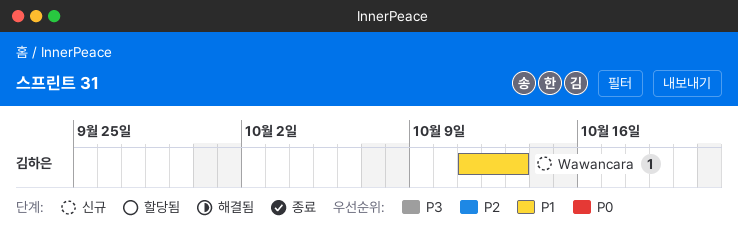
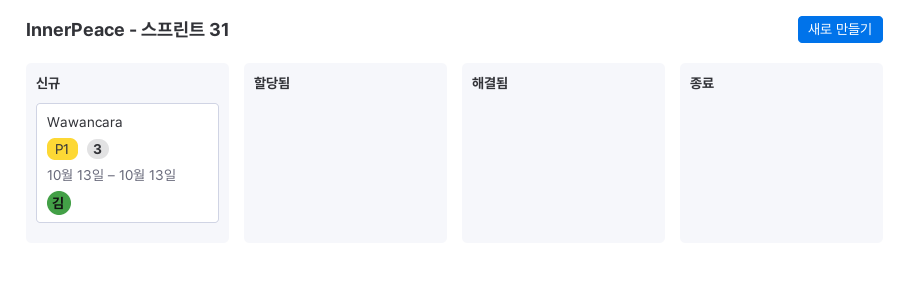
Wawancara, estimate: 1 -> 3
Wawancara, start: Oct 11 -> Oct 13

